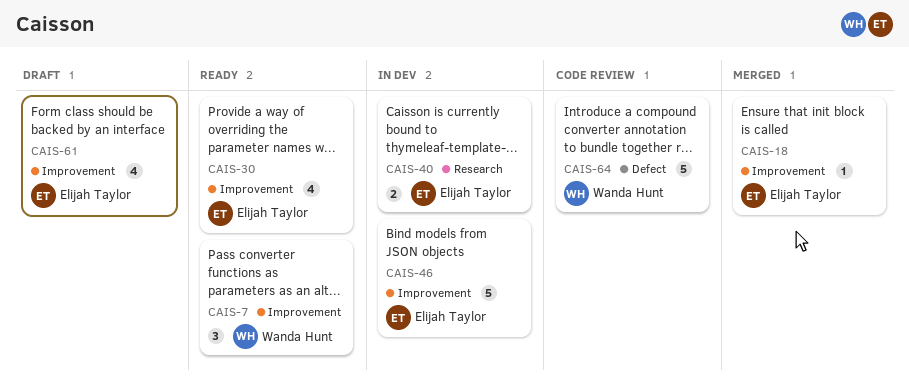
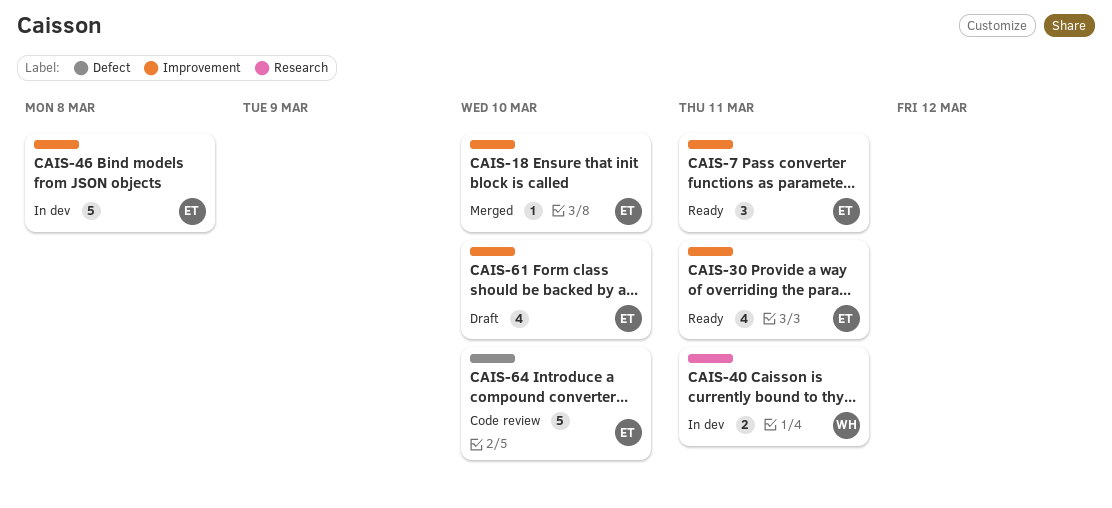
CAIS-7, owner: Wanda Hunt -> Elijah Taylor
CAIS-40, owner: Elijah Taylor -> Wanda Hunt
CAIS-64, owner: Wanda Hunt -> Elijah Taylor

